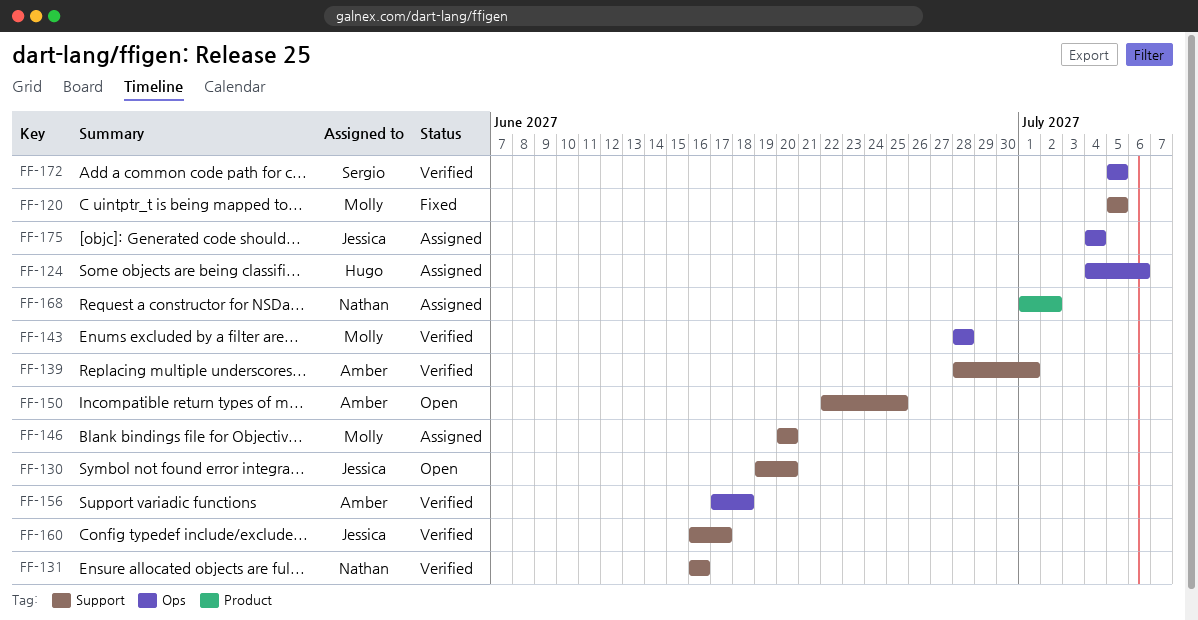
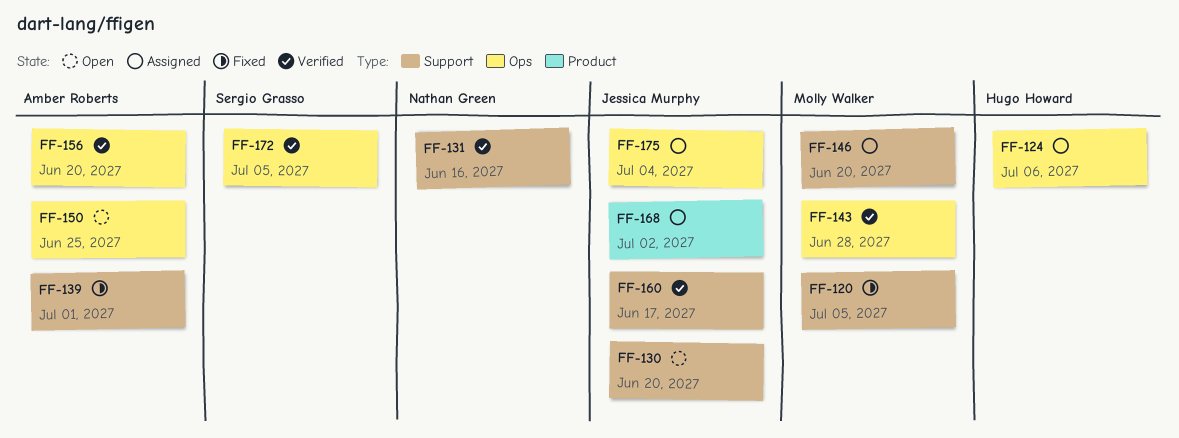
FF-139, status: Verified -> Fixed
FF-150, label: Support -> Ops
FF-156, due: Jun 18 -> Jun 20
FF-168, owner: Nathan Green -> Jessica Murphy

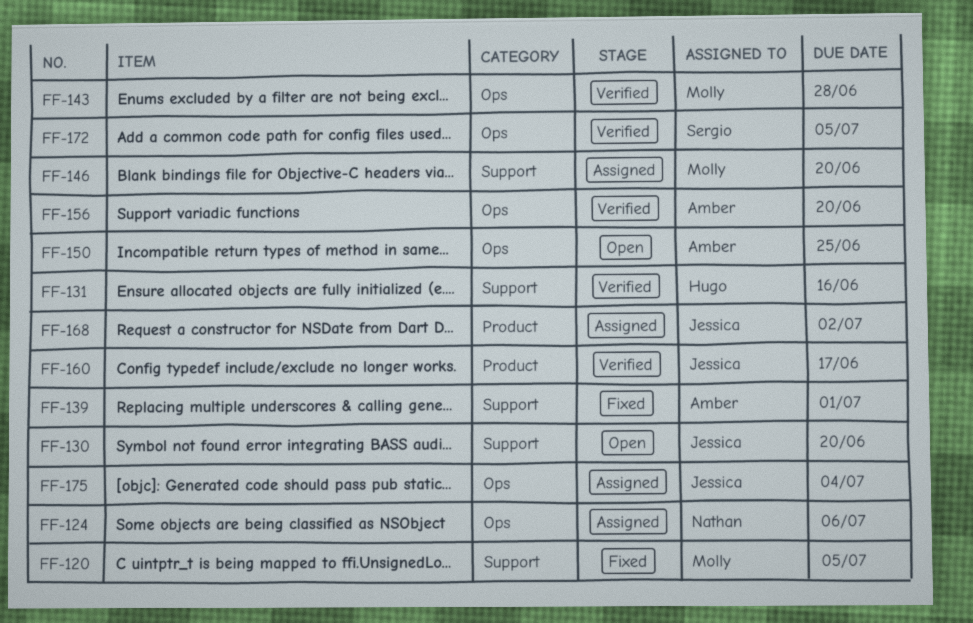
FF-124, owner: Hugo Howard -> Nathan Green
FF-131, owner: Nathan Green -> Hugo Howard
FF-160, label: Support -> Product

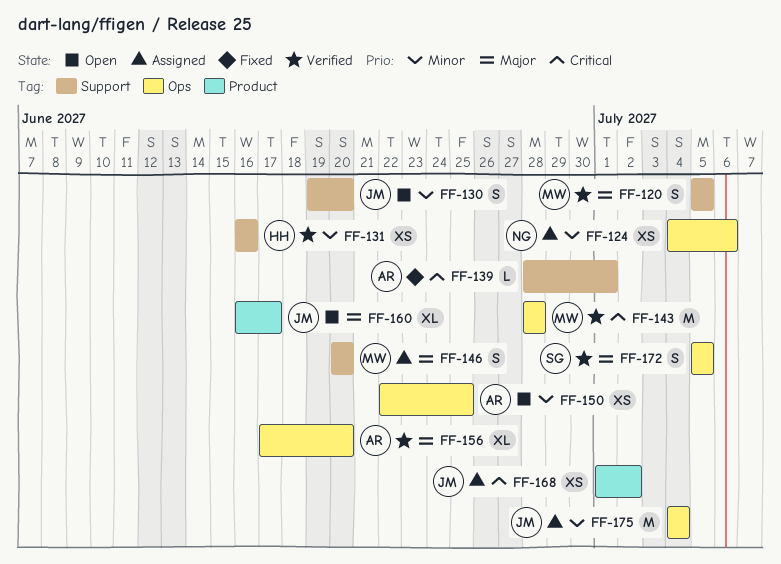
FF-120, status: Fixed -> Verified
FF-160, status: Verified -> Open

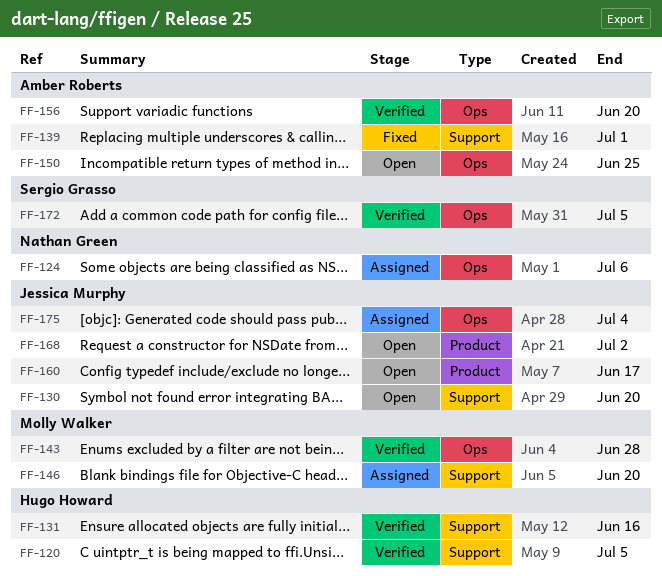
FF-120, owner: Molly Walker -> Hugo Howard
FF-168, status: Assigned -> Open

